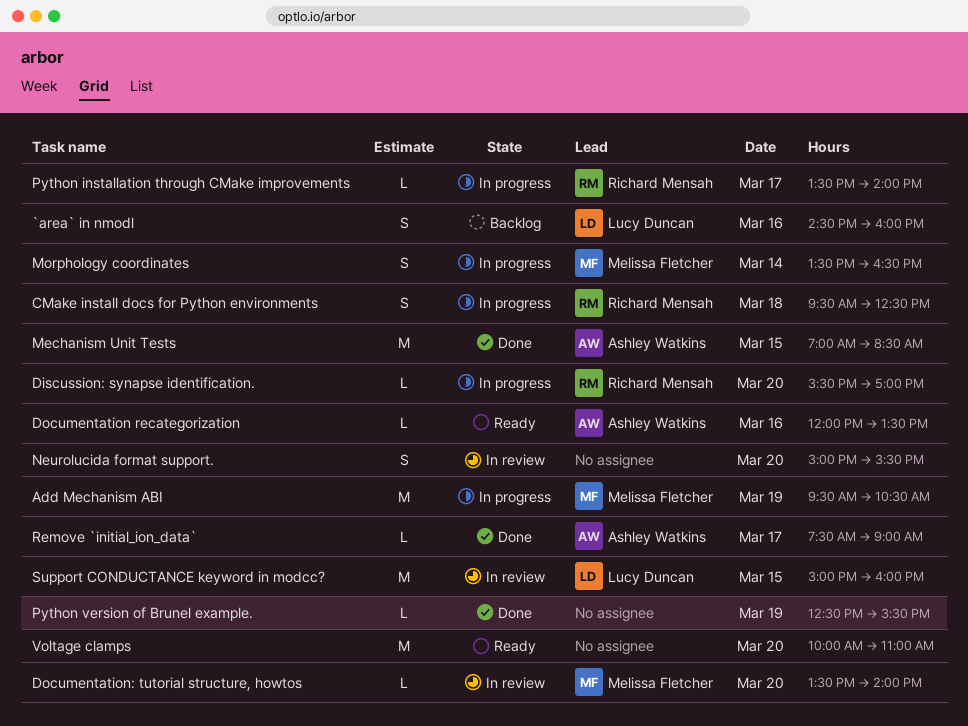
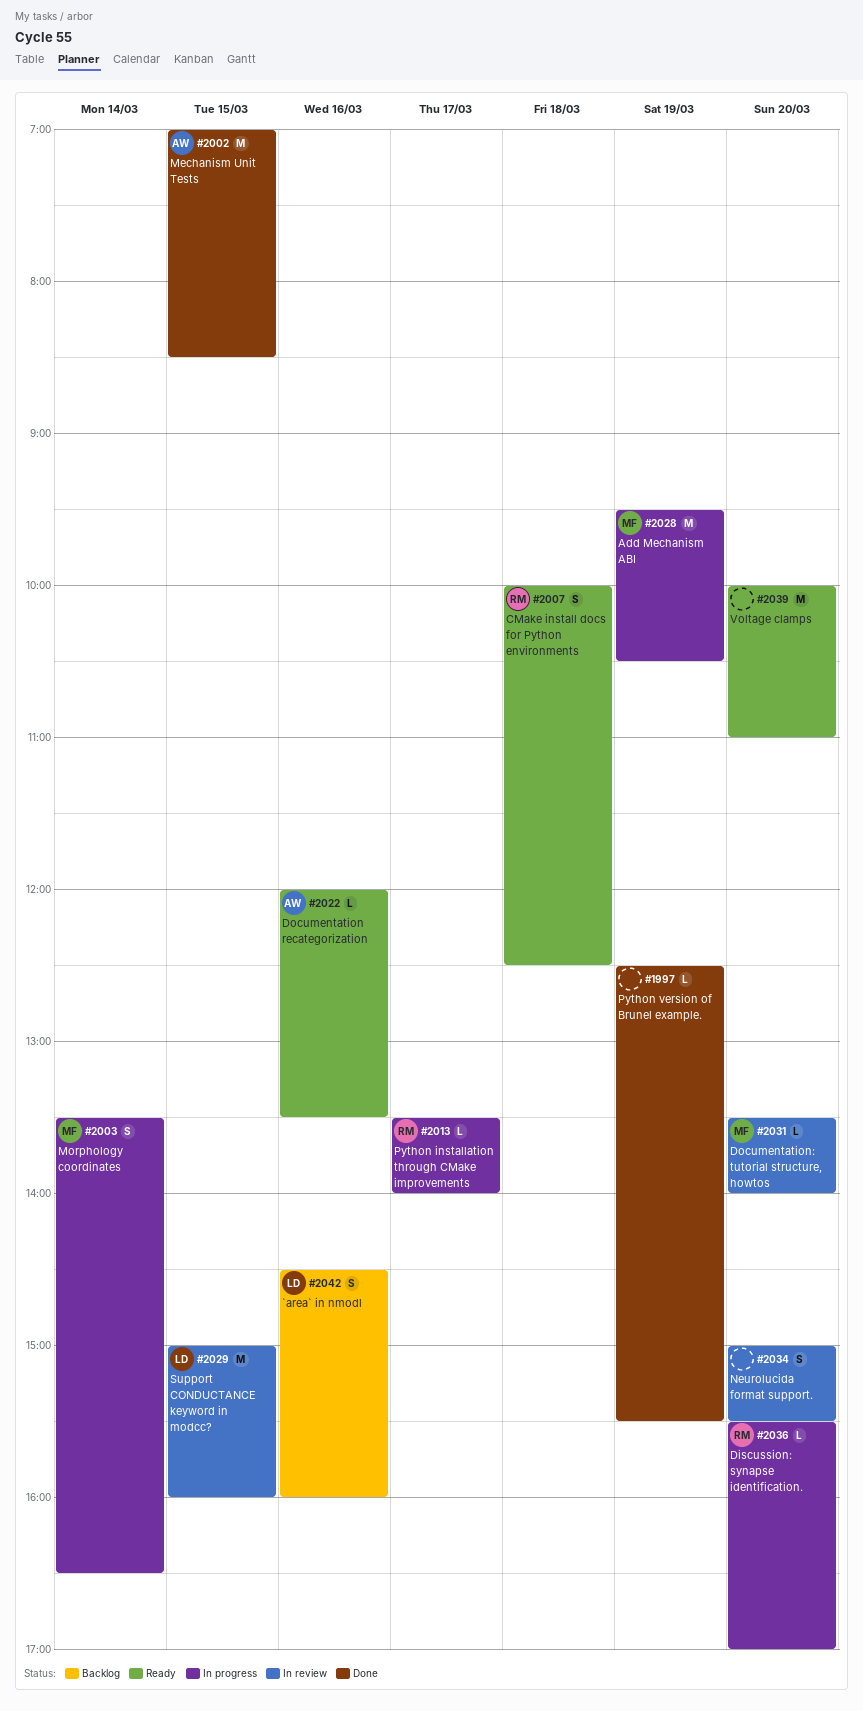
CMake install docs for Python environments, status: In progress -> Ready
CMake install docs for Python environments, begins: 09:30 -> 10:00
Remove `initial_ion_data`: present -> none

